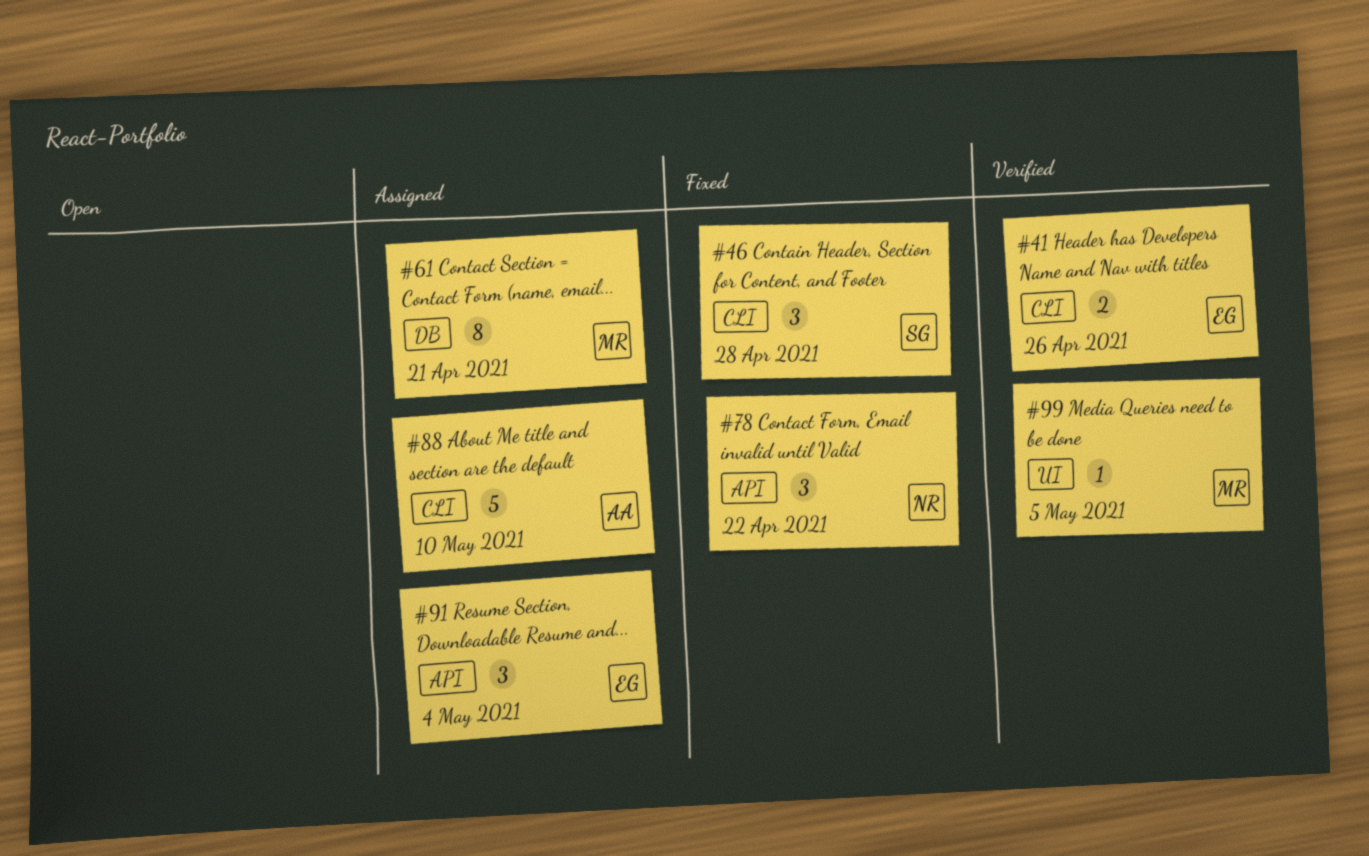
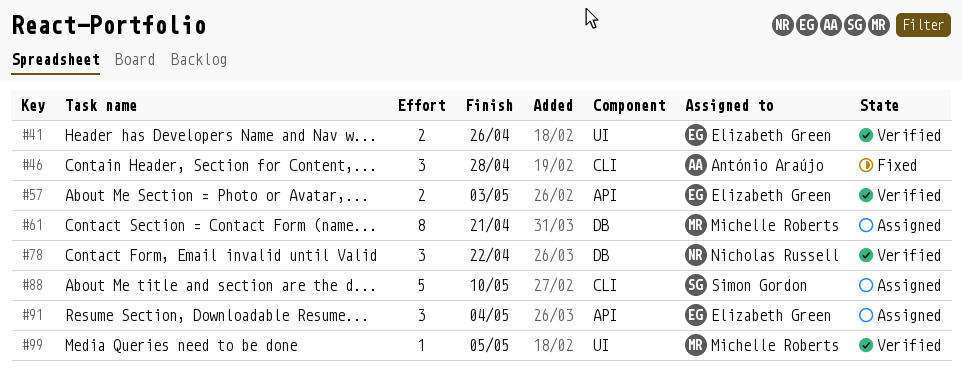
#41, label: CLI -> UI
#46, owner: Simon Gordon -> António Araújo
#57: none -> present
#78, status: Fixed -> Verified
#78, label: API -> DB
#88, owner: António Araújo -> Simon Gordon

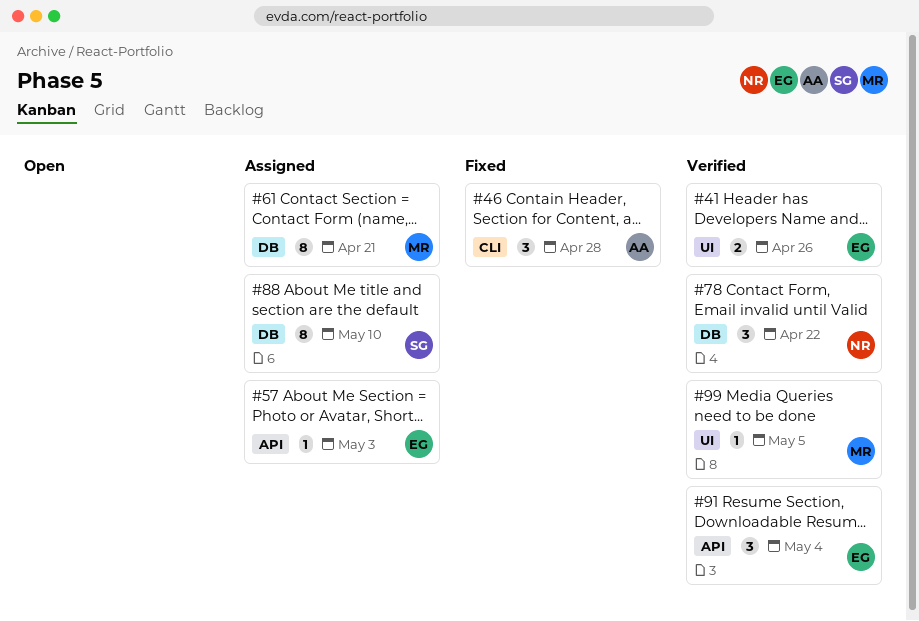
#57, status: Verified -> Assigned
#57, estimate: 2 -> 1
#88, label: CLI -> DB
#88, estimate: 5 -> 8
#91, status: Assigned -> Verified

